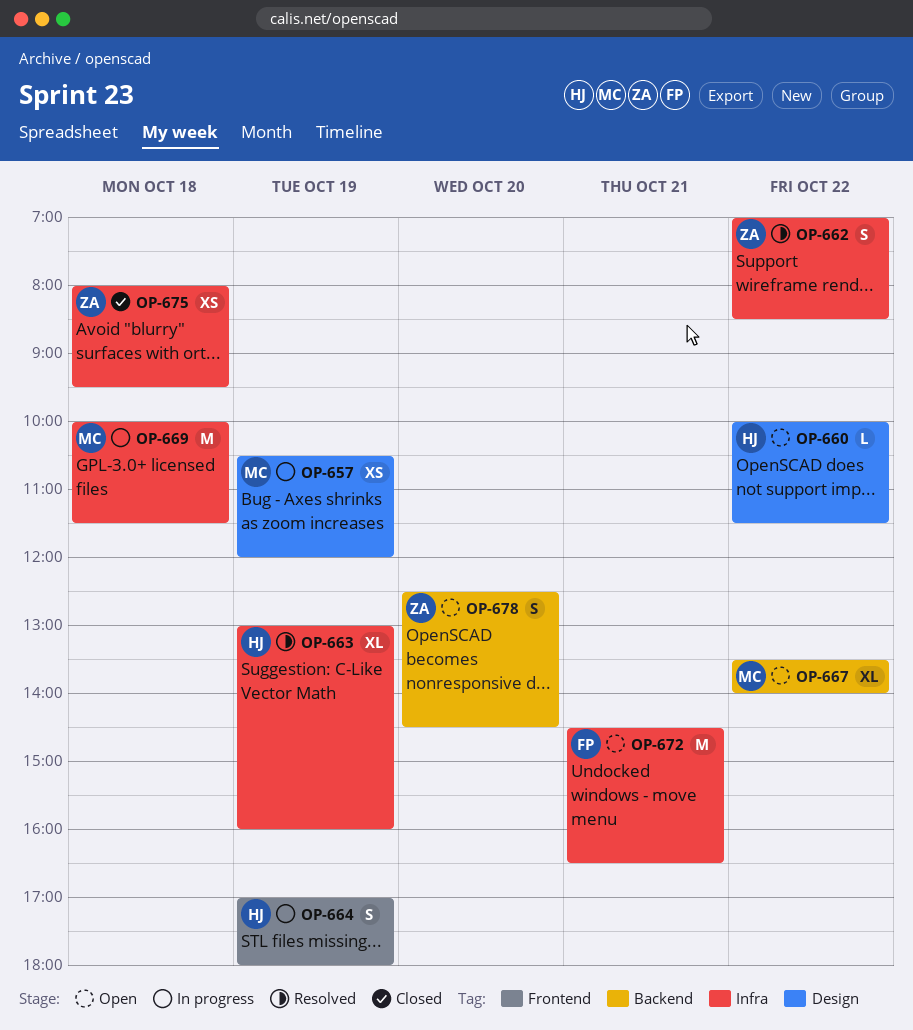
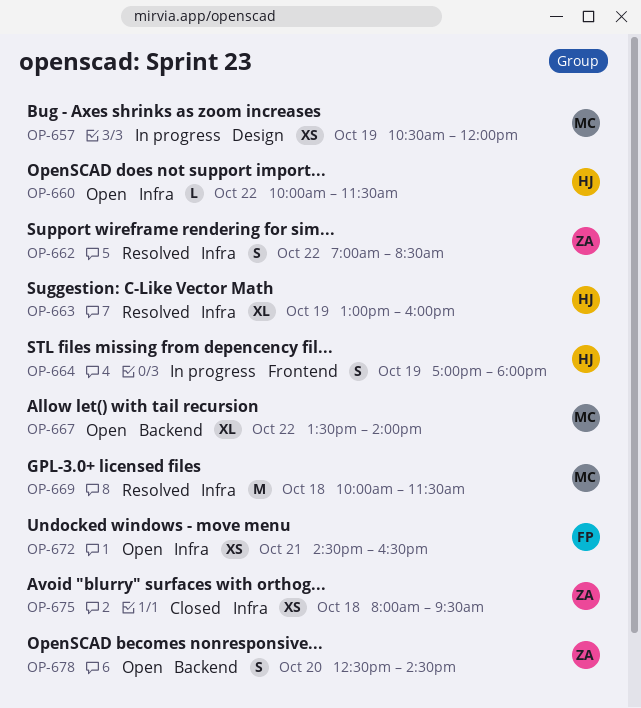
OP-660, label: Design -> Infra
OP-669, status: In progress -> Resolved
OP-672, estimate: M -> XS

